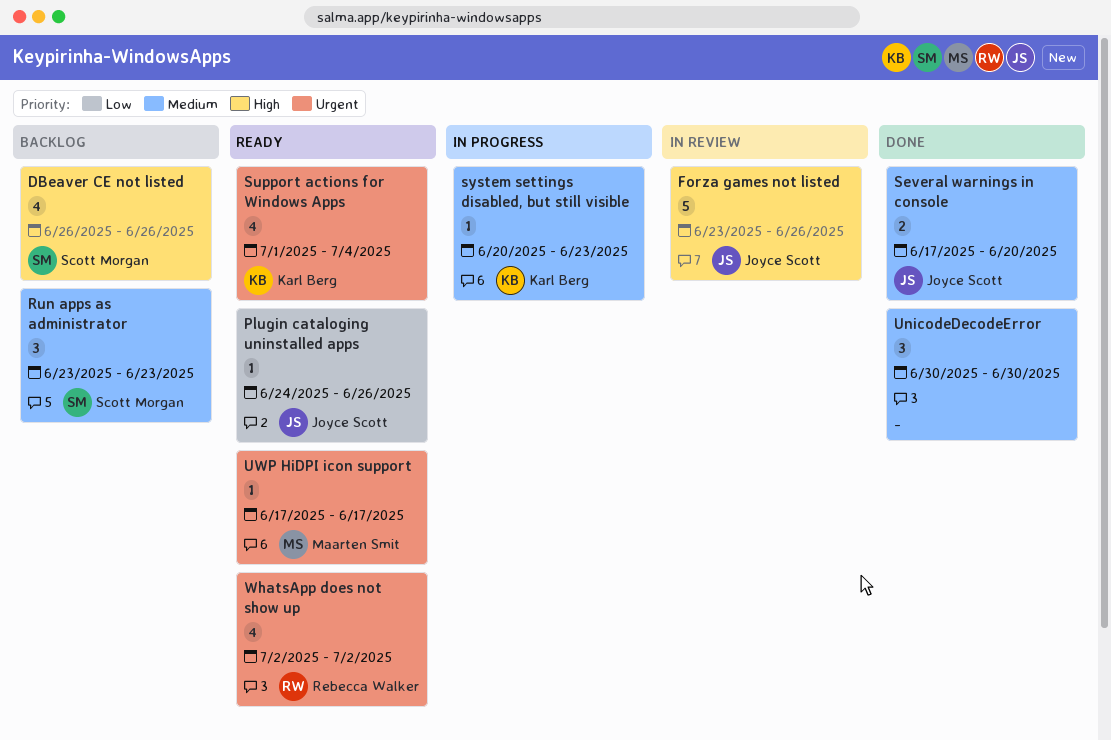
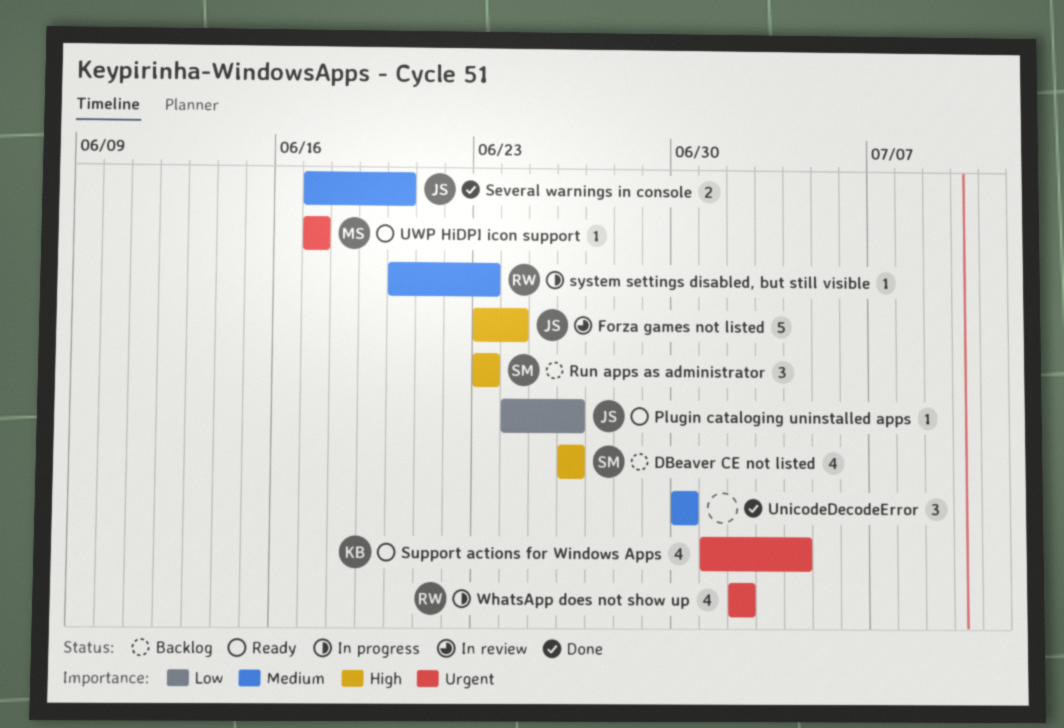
Forza games not listed, due: Jun 26 -> Jun 24
Run apps as administrator, priority: Medium -> High
system settings disabled, but still visible, owner: Karl Berg -> Rebecca Walker
WhatsApp does not show up, status: Ready -> In progress

